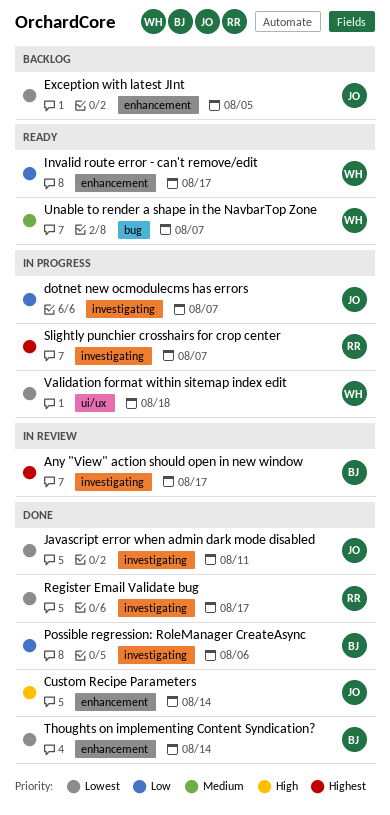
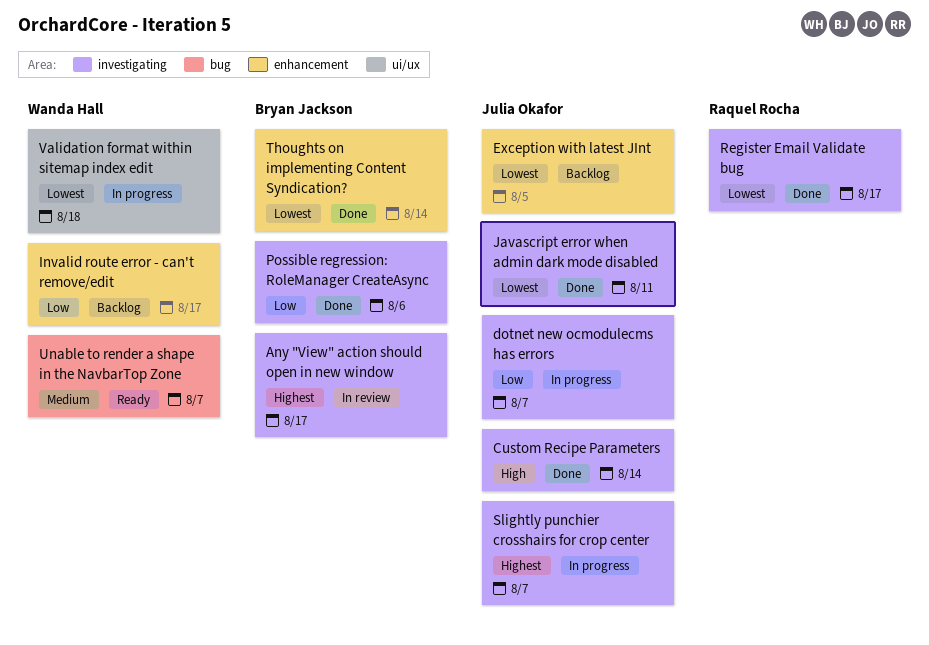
Custom Recipe Parameters, label: enhancement -> investigating
Invalid route error - can't remove/edit, status: Ready -> Backlog
Slightly punchier crosshairs for crop center, owner: Raquel Rocha -> Julia Okafor

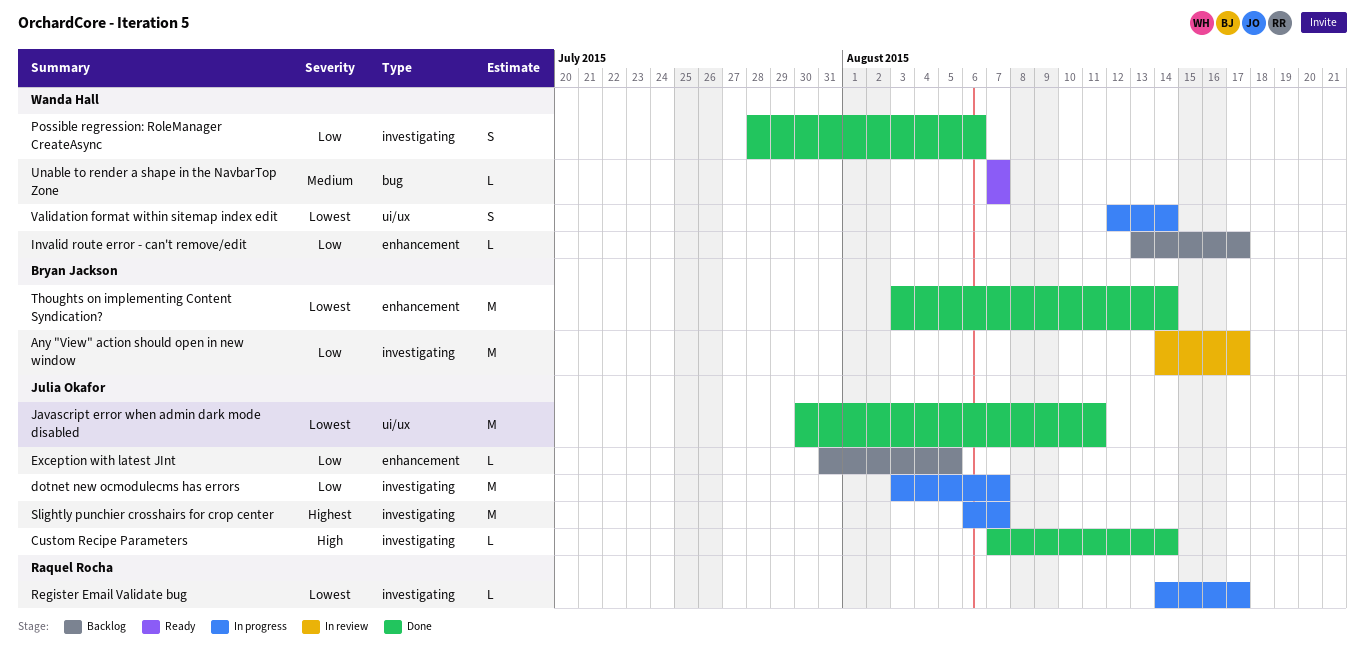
Any "View" action should open in new window, priority: Highest -> Low
Exception with latest JInt, priority: Lowest -> Low
Javascript error when admin dark mode disabled, label: investigating -> ui/ux
Possible regression: RoleManager CreateAsync, owner: Bryan Jackson -> Wanda Hall
Register Email Validate bug, status: Done -> In progress
Validation format within sitemap index edit, due: Aug 18 -> Aug 14

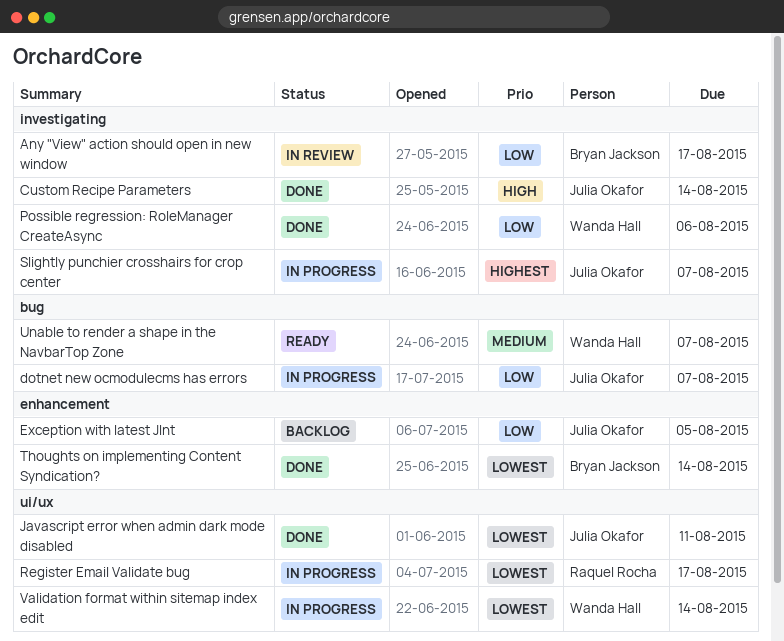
dotnet new ocmodulecms has errors, label: investigating -> bug
Invalid route error - can't remove/edit: present -> none
Register Email Validate bug, label: investigating -> ui/ux

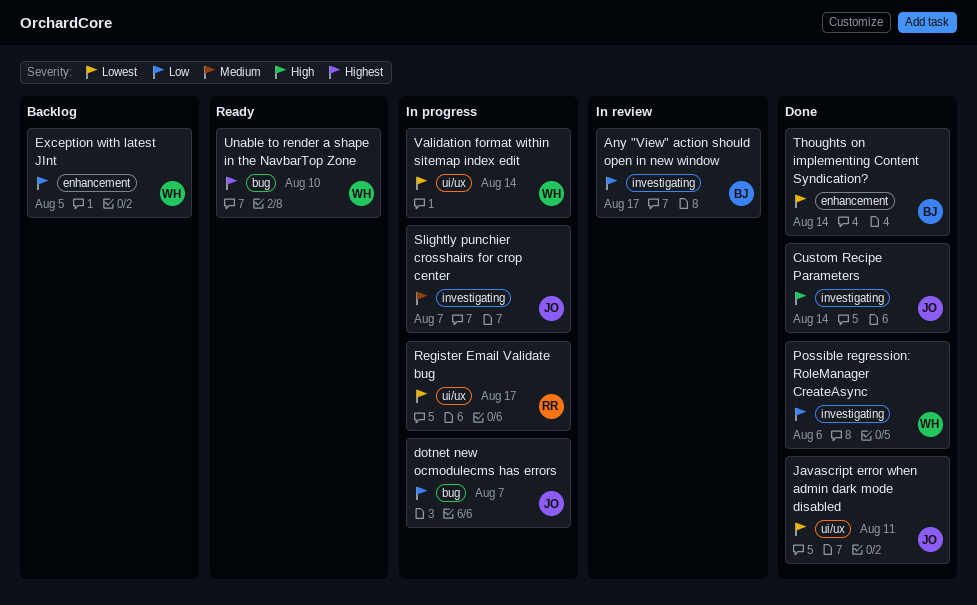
Exception with latest JInt, owner: Julia Okafor -> Wanda Hall
Slightly punchier crosshairs for crop center, priority: Highest -> Medium
Unable to render a shape in the NavbarTop Zone, priority: Medium -> Highest
Unable to render a shape in the NavbarTop Zone, due: Aug 7 -> Aug 10

